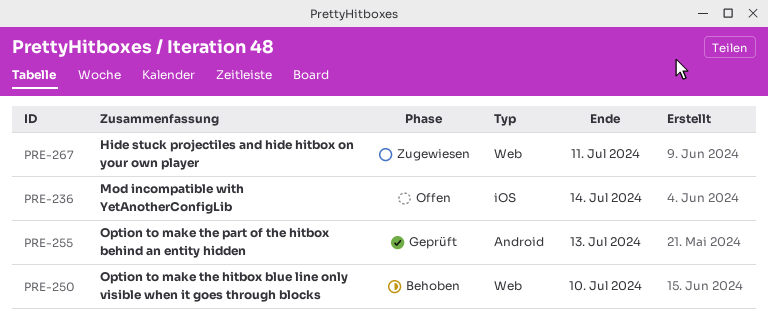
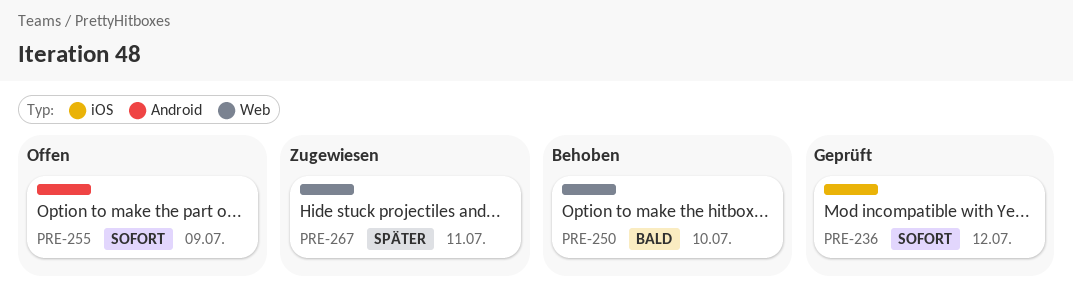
PRE-236, status: Offen -> Geprüft
PRE-236, due: Jul 14 -> Jul 12
PRE-255, status: Geprüft -> Offen
PRE-255, due: Jul 13 -> Jul 9

